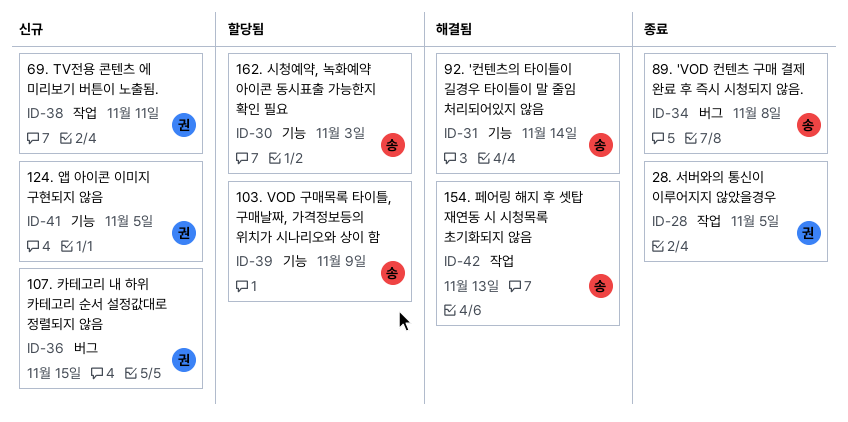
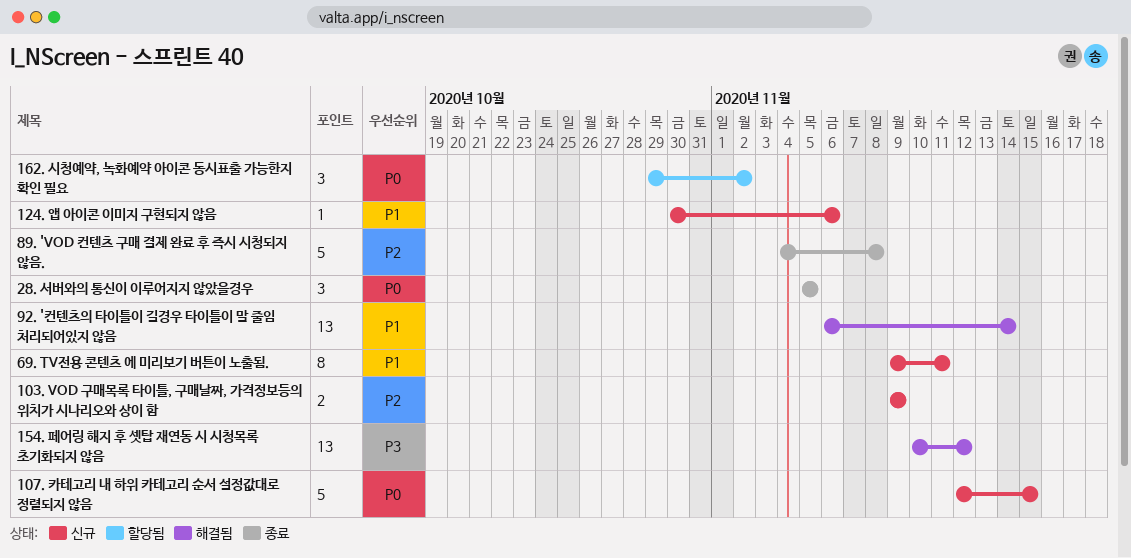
103. VOD 구매목록 타이틀, 구매날짜, 가격정보등의 위치가 시나리오와 상이 함, status: 할당됨 -> 신규
124. 앱 아이콘 이미지 구현되지 않음, due: Nov 5 -> Nov 6
154. 페어링 해지 후 셋탑 재연동 시 시청목록 초기화되지 않음, due: Nov 13 -> Nov 12
162. 시청예약, 녹화예약 아이콘 동시표출 가능한지 확인 필요, due: Nov 3 -> Nov 2

